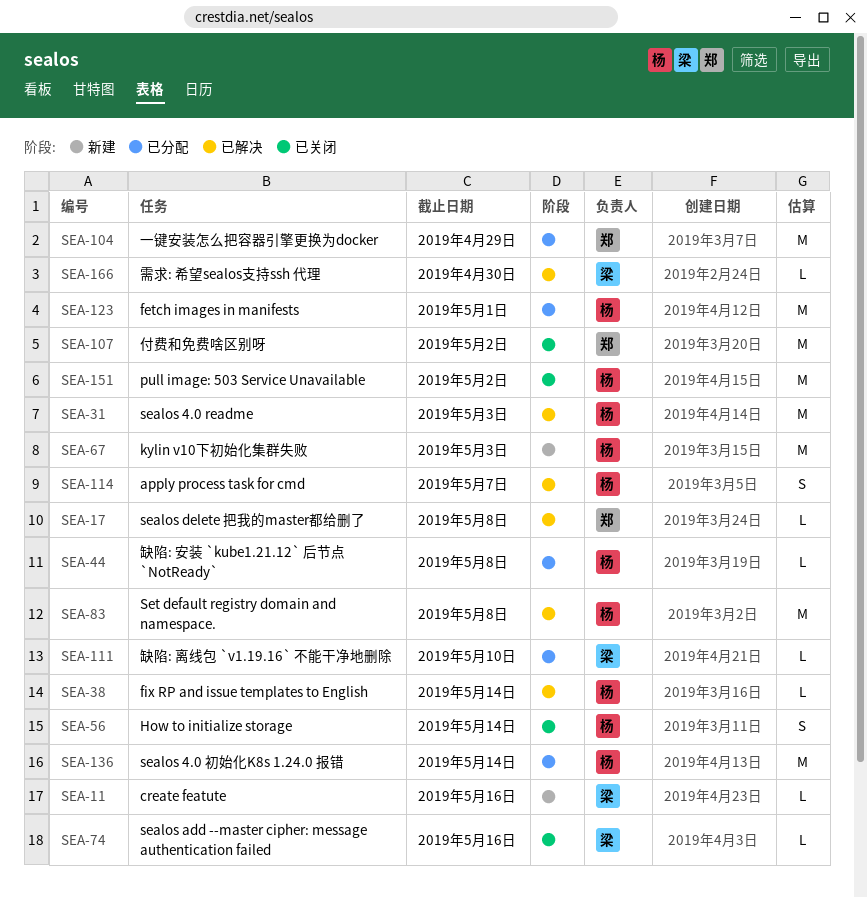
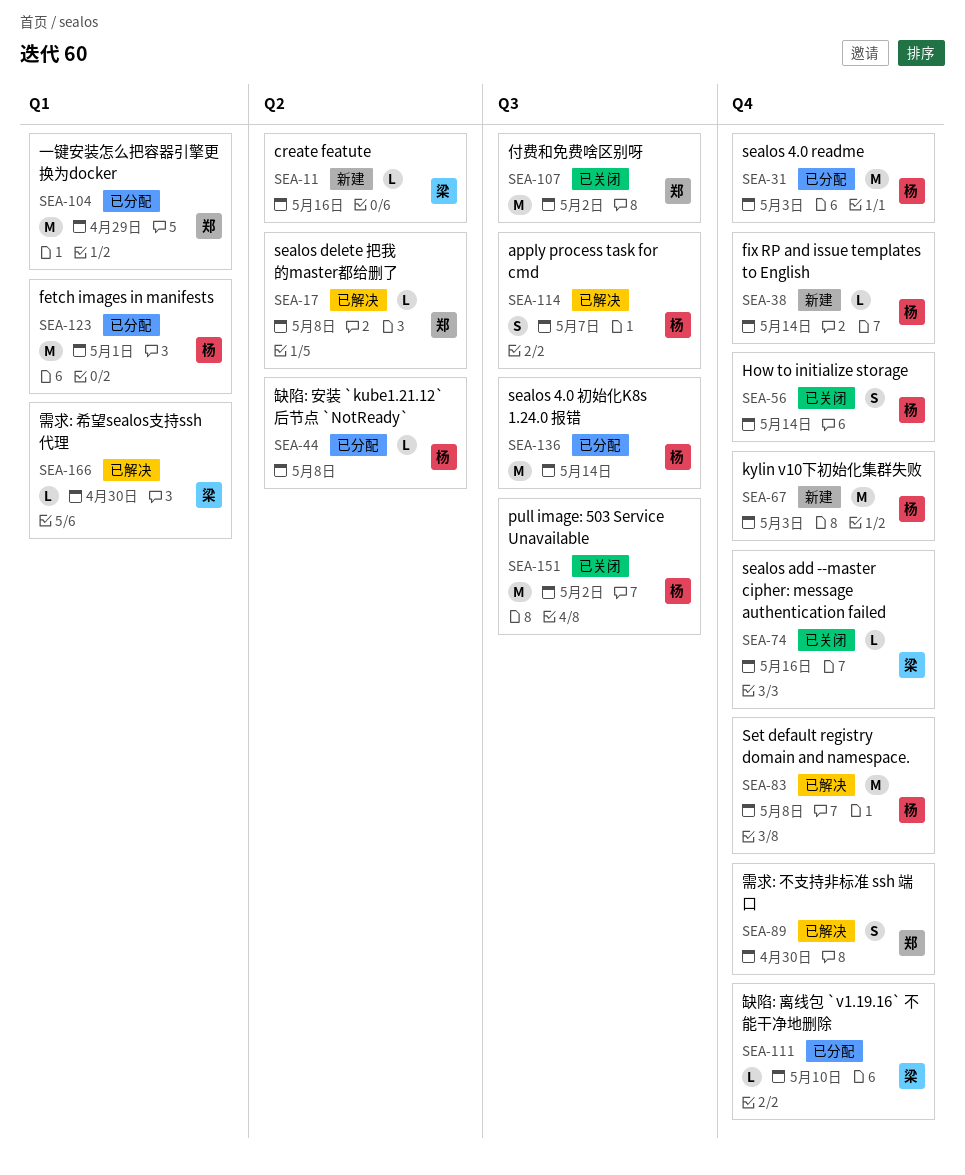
SEA-31, status: 已解决 -> 已分配
SEA-38, status: 已解决 -> 新建
SEA-89: none -> present

